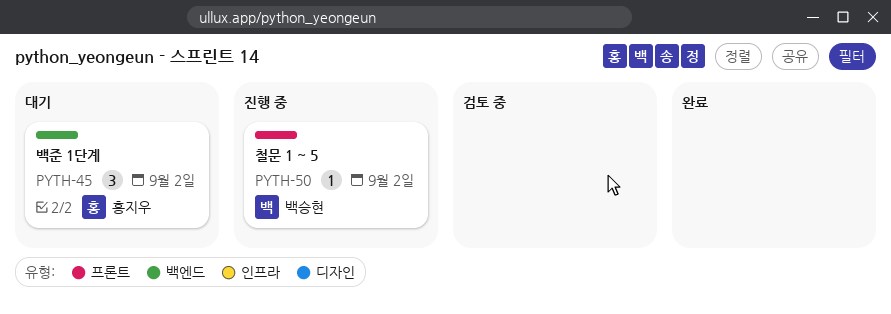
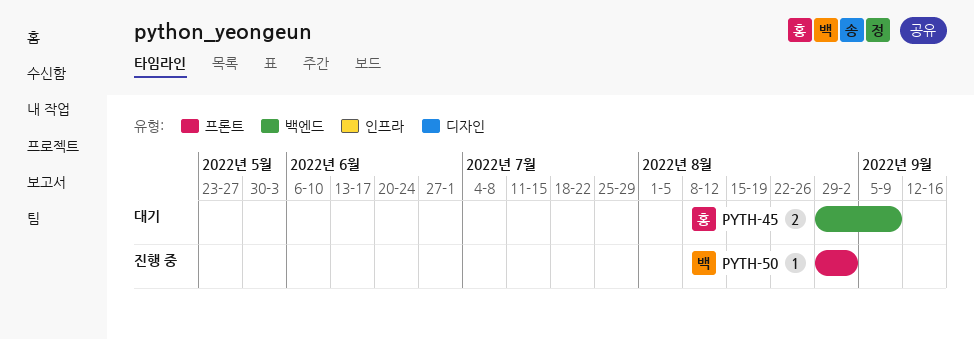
PYTH-45, estimate: 3 -> 2
PYTH-45, due: Sep 2 -> Sep 9

